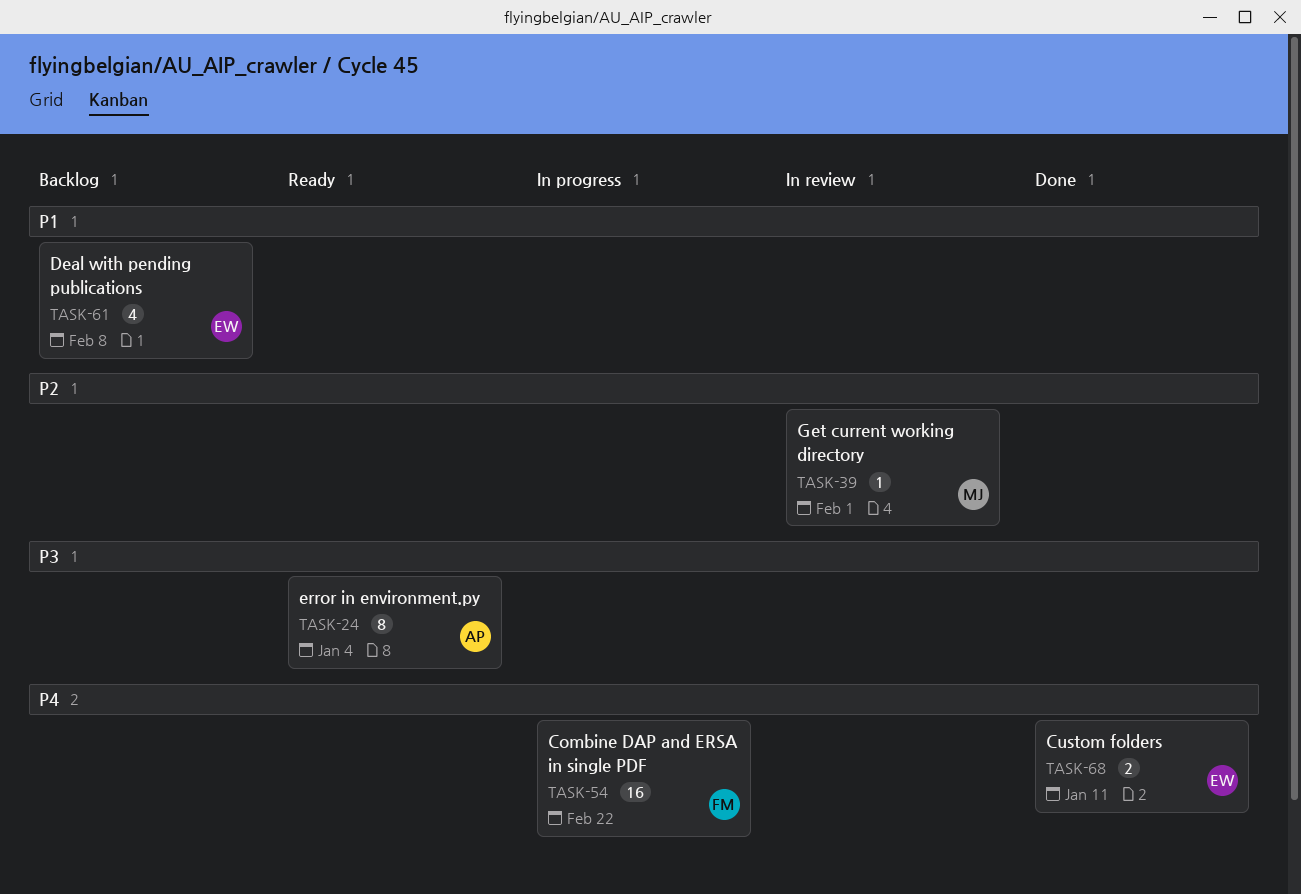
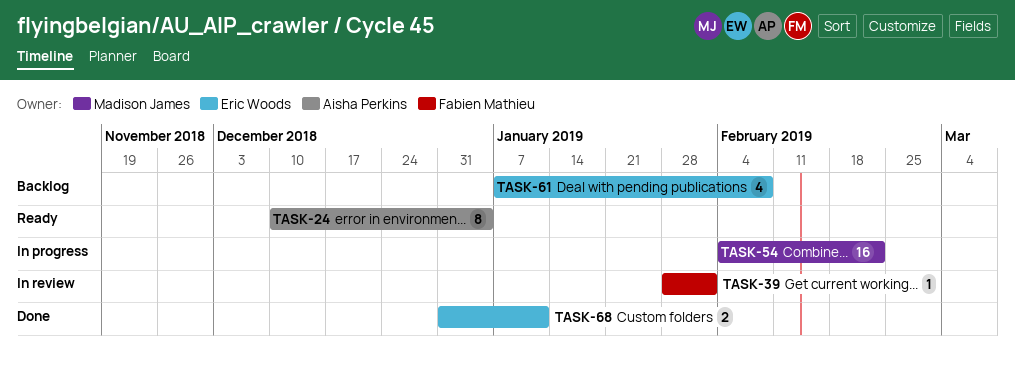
TASK-39, owner: Madison James -> Fabien Mathieu
TASK-54, owner: Fabien Mathieu -> Madison James

